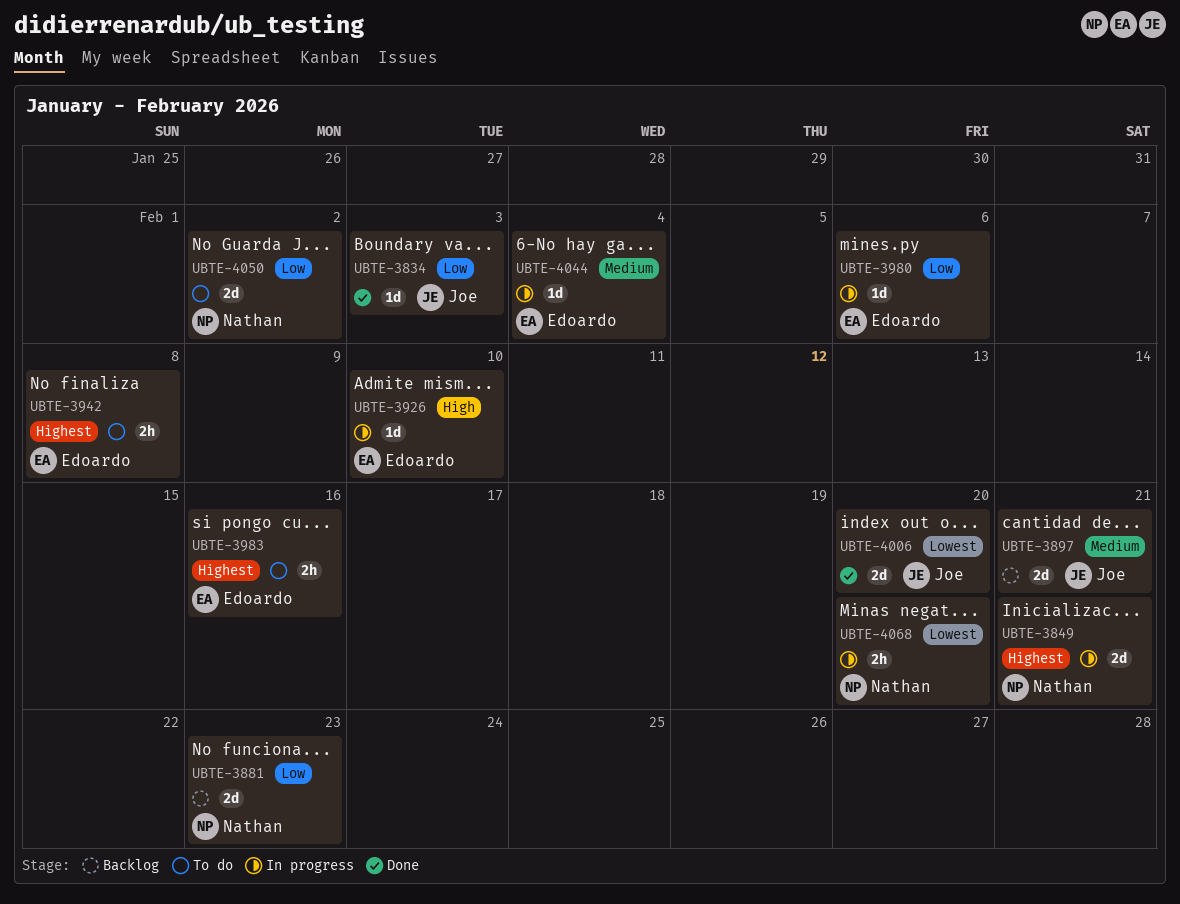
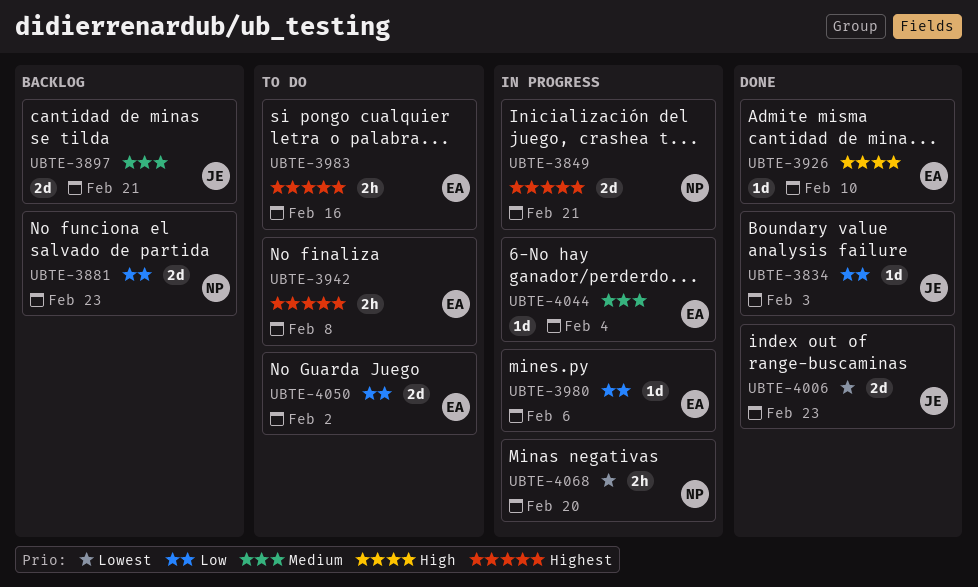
UBTE-3926, status: In progress -> Done
UBTE-4006, due: Feb 20 -> Feb 23
UBTE-4050, owner: Nathan -> Edoardo

